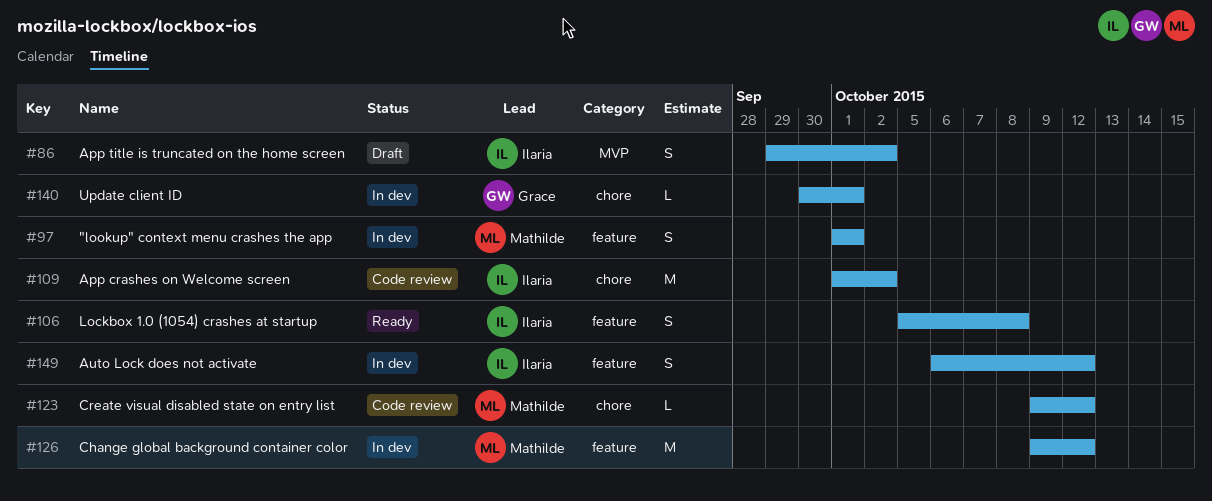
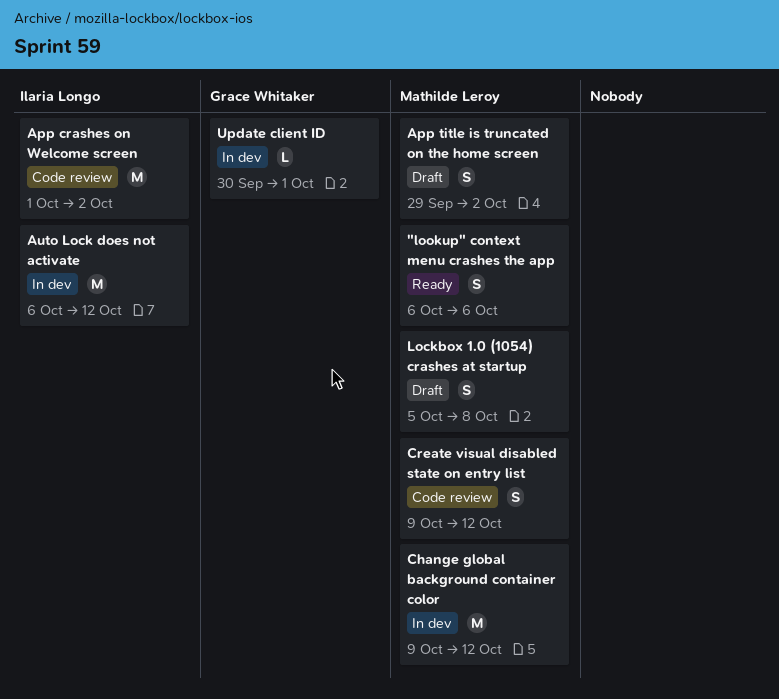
"lookup" context menu crashes the app, status: In dev -> Ready
"lookup" context menu crashes the app, start: Oct 1 -> Oct 6
"lookup" context menu crashes the app, due: Oct 1 -> Oct 6
App title is truncated on the home screen, owner: Ilaria Longo -> Mathilde Leroy
Auto Lock does not activate, estimate: S -> M
Create visual disabled state on entry list, estimate: L -> S
Lockbox 1.0 (1054) crashes at startup, status: Ready -> Draft
Lockbox 1.0 (1054) crashes at startup, owner: Ilaria Longo -> Mathilde Leroy

